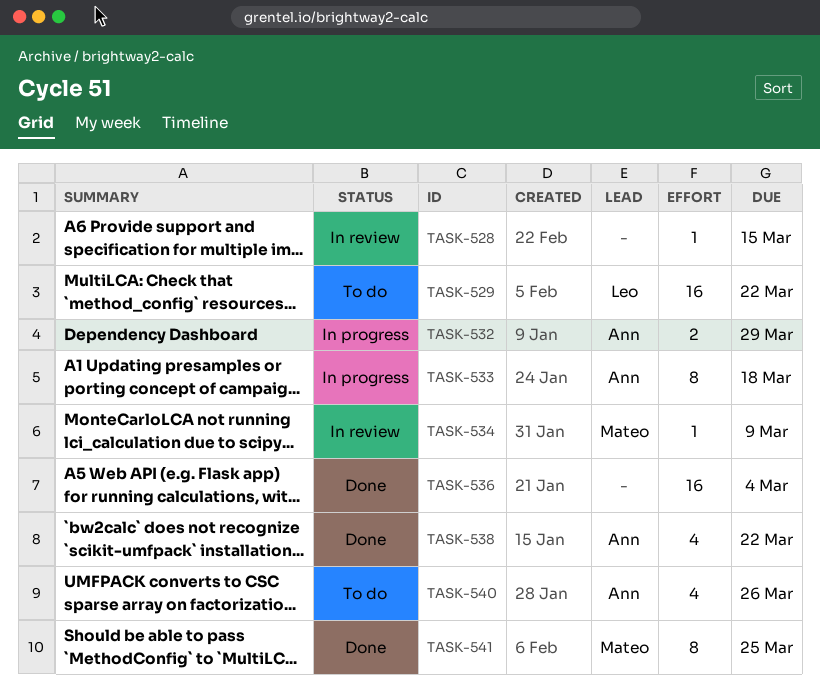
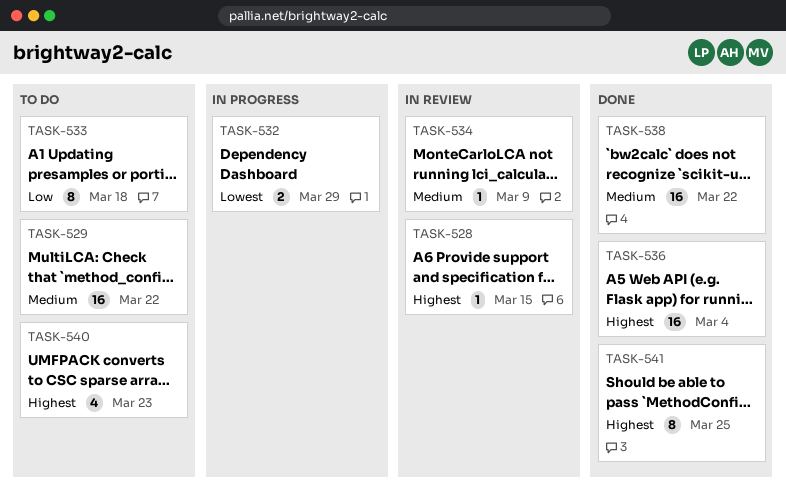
TASK-533, status: In progress -> To do
TASK-538, estimate: 4 -> 16
TASK-540, due: Mar 26 -> Mar 23

